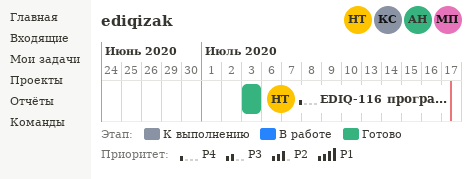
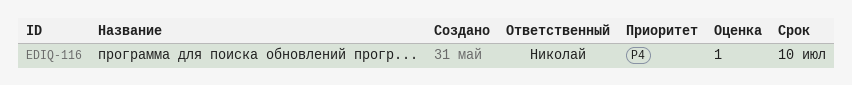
EDIQ-116, due: Jul 3 -> Jul 10

